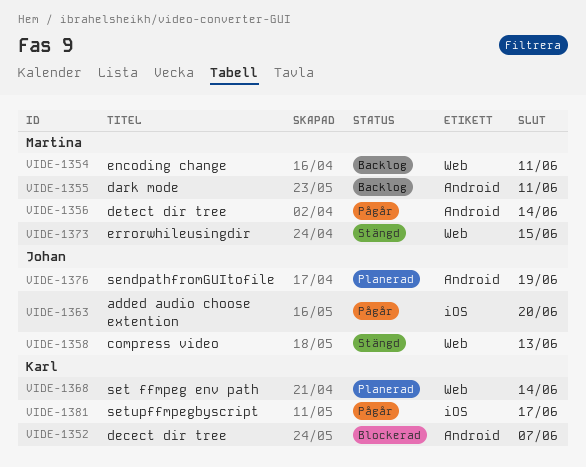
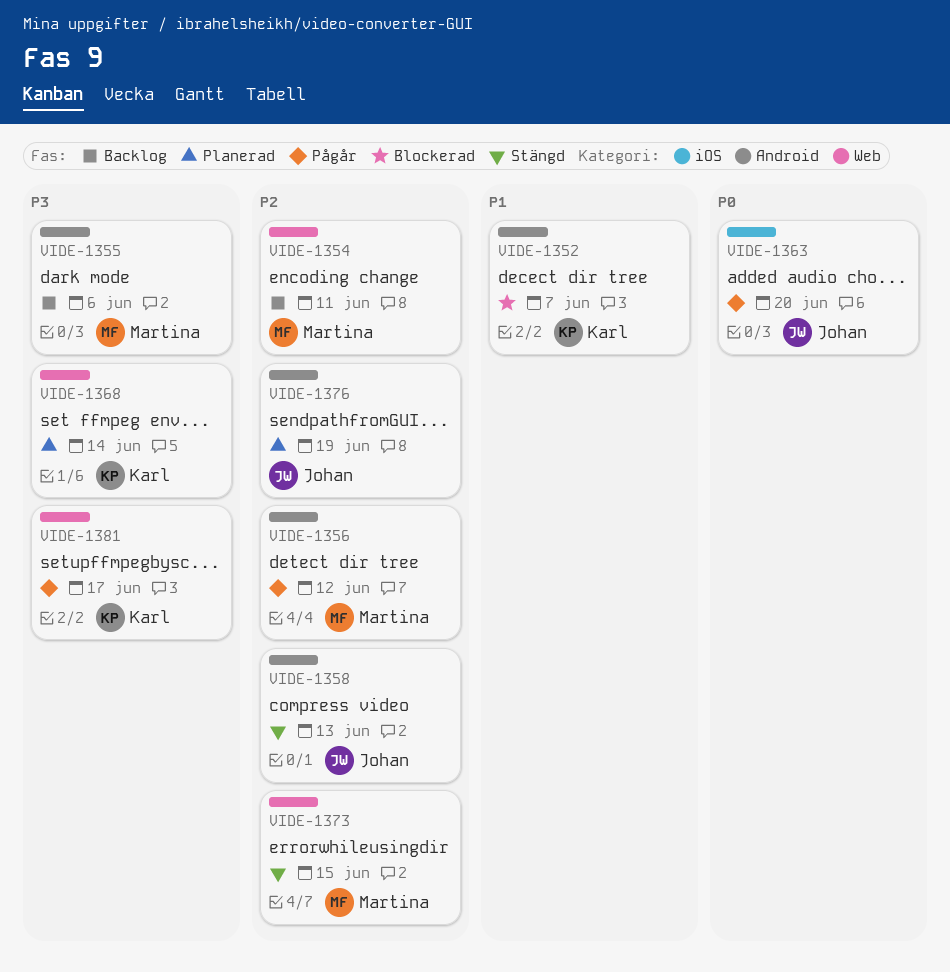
VIDE-1355, due: Jun 11 -> Jun 6
VIDE-1356, due: Jun 14 -> Jun 12
VIDE-1358, label: Web -> Android
VIDE-1381, label: iOS -> Web

